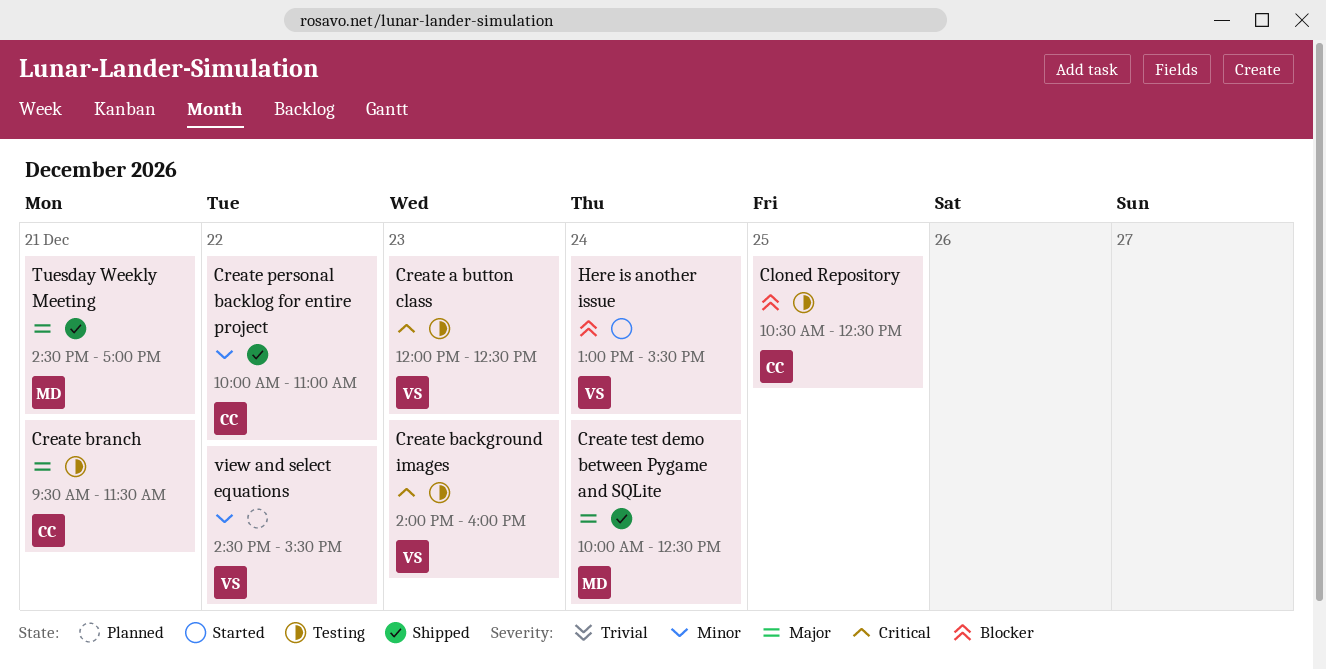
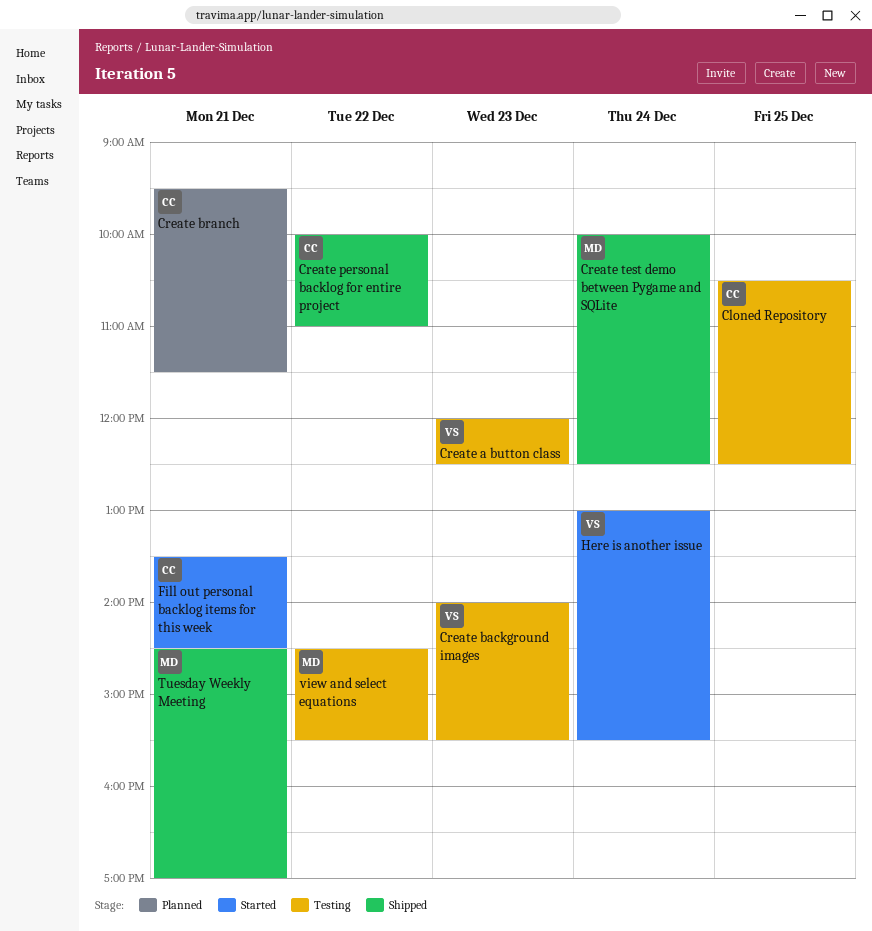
Create background images, ends: 16:00 -> 15:30
Create branch, status: Testing -> Planned
Fill out personal backlog items for this week: none -> present
view and select equations, status: Planned -> Testing
view and select equations, owner: VS -> MD

